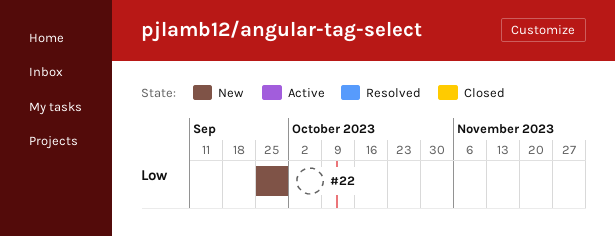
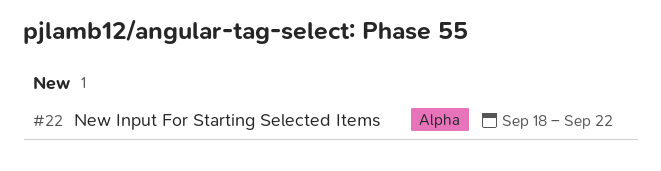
#22, start: Sep 25 -> Sep 18
#22, due: Sep 29 -> Sep 22

